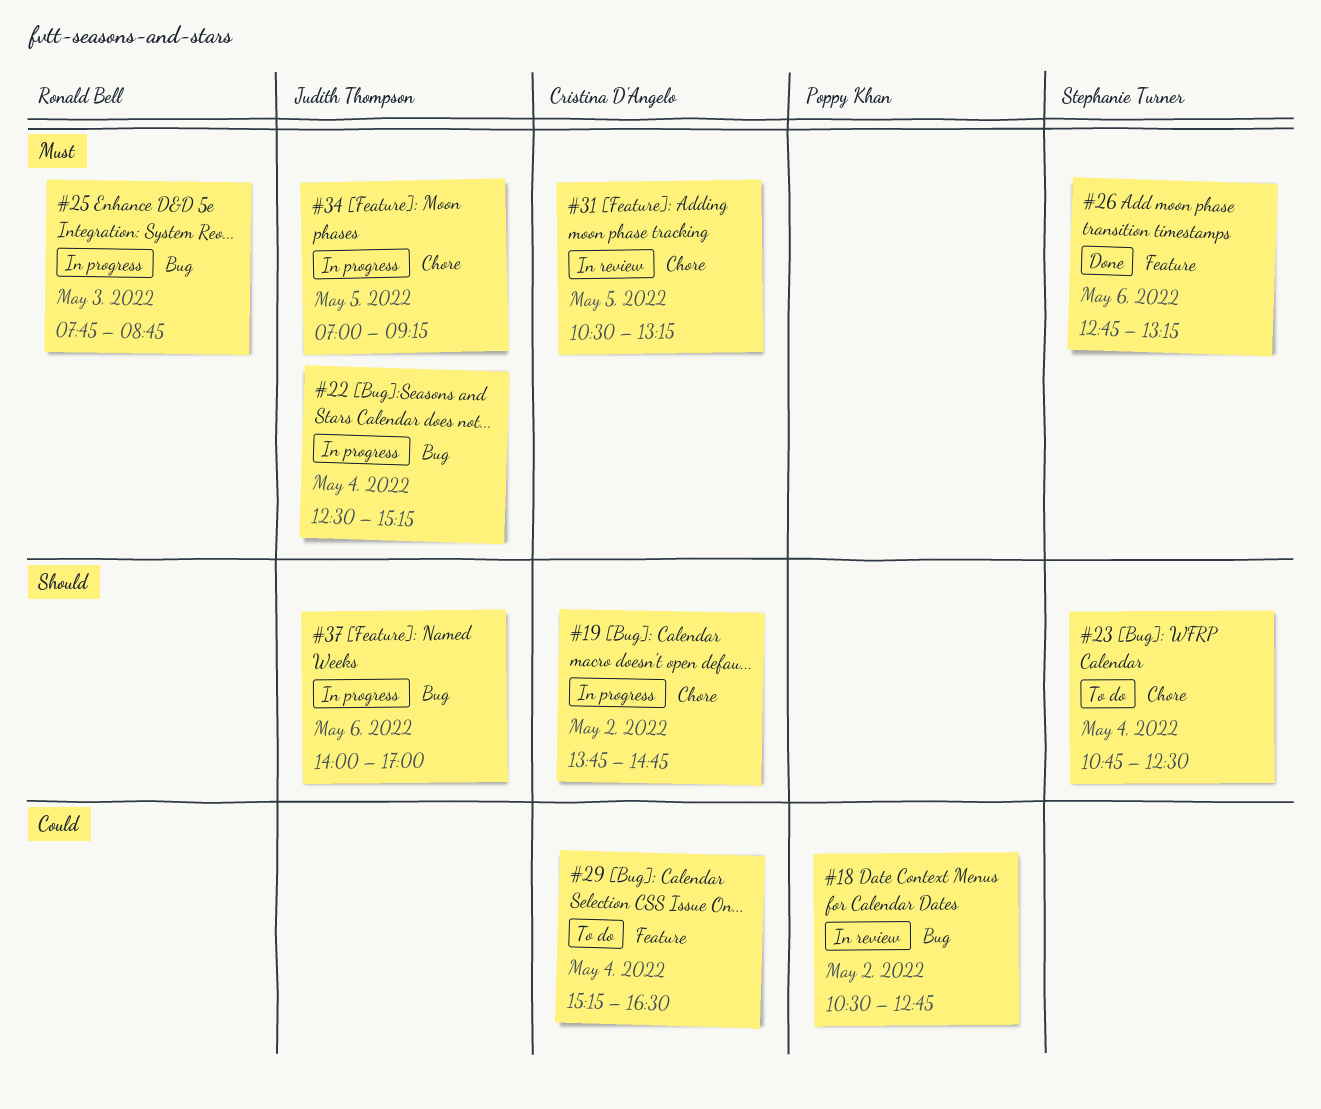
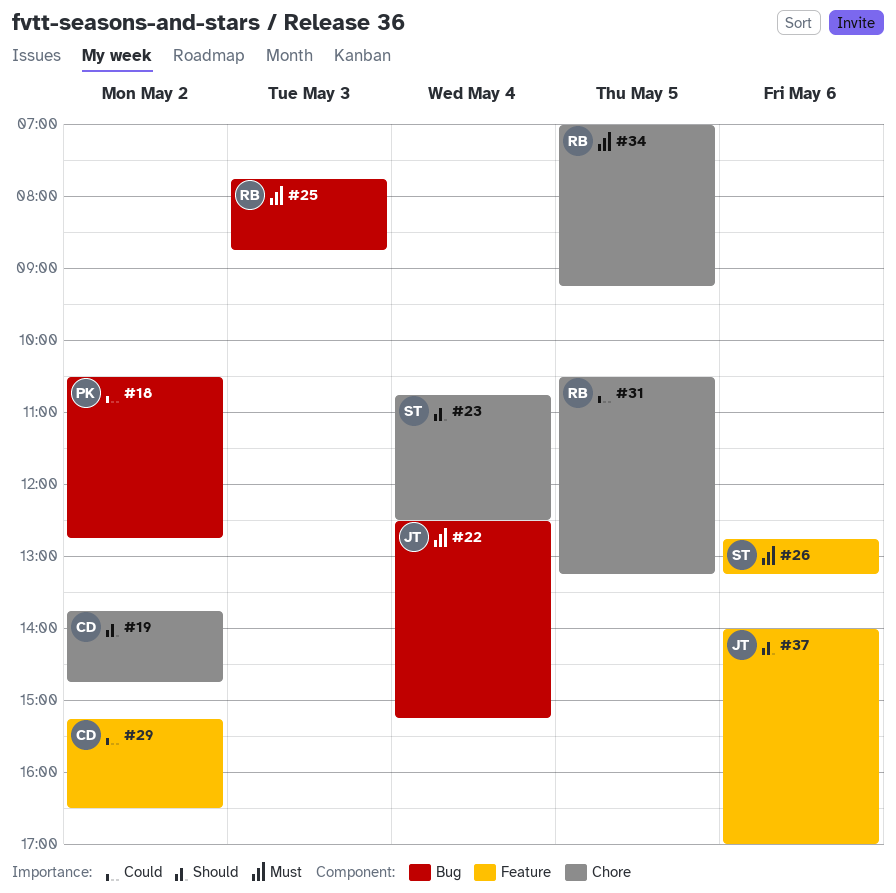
#29, day: May 4 -> May 2
#31, owner: Cristina D'Angelo -> Ronald Bell
#31, priority: Must -> Could
#34, owner: Judith Thompson -> Ronald Bell
#37, label: Bug -> Feature

